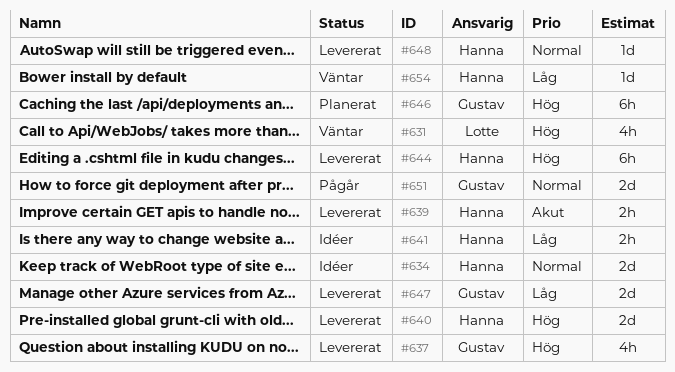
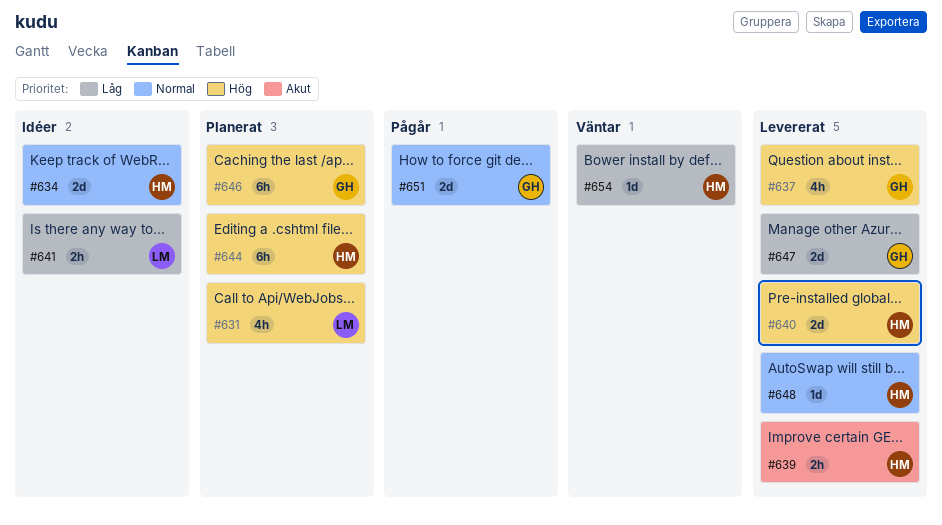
#631, status: Väntar -> Planerat
#641, owner: Hanna -> Lotte
#644, status: Levererat -> Planerat

